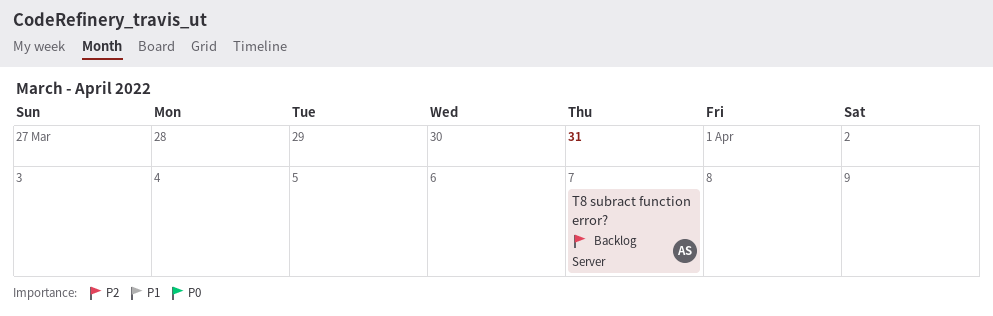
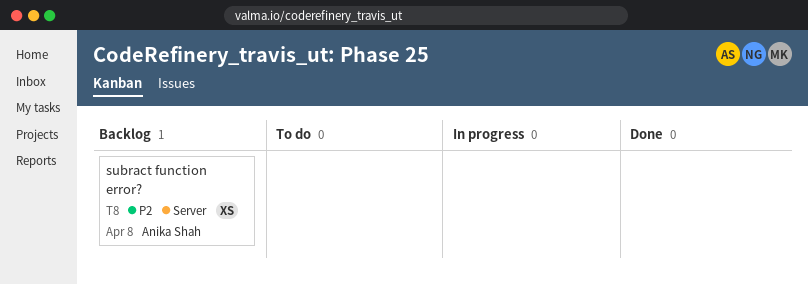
T8, due: Apr 7 -> Apr 8

